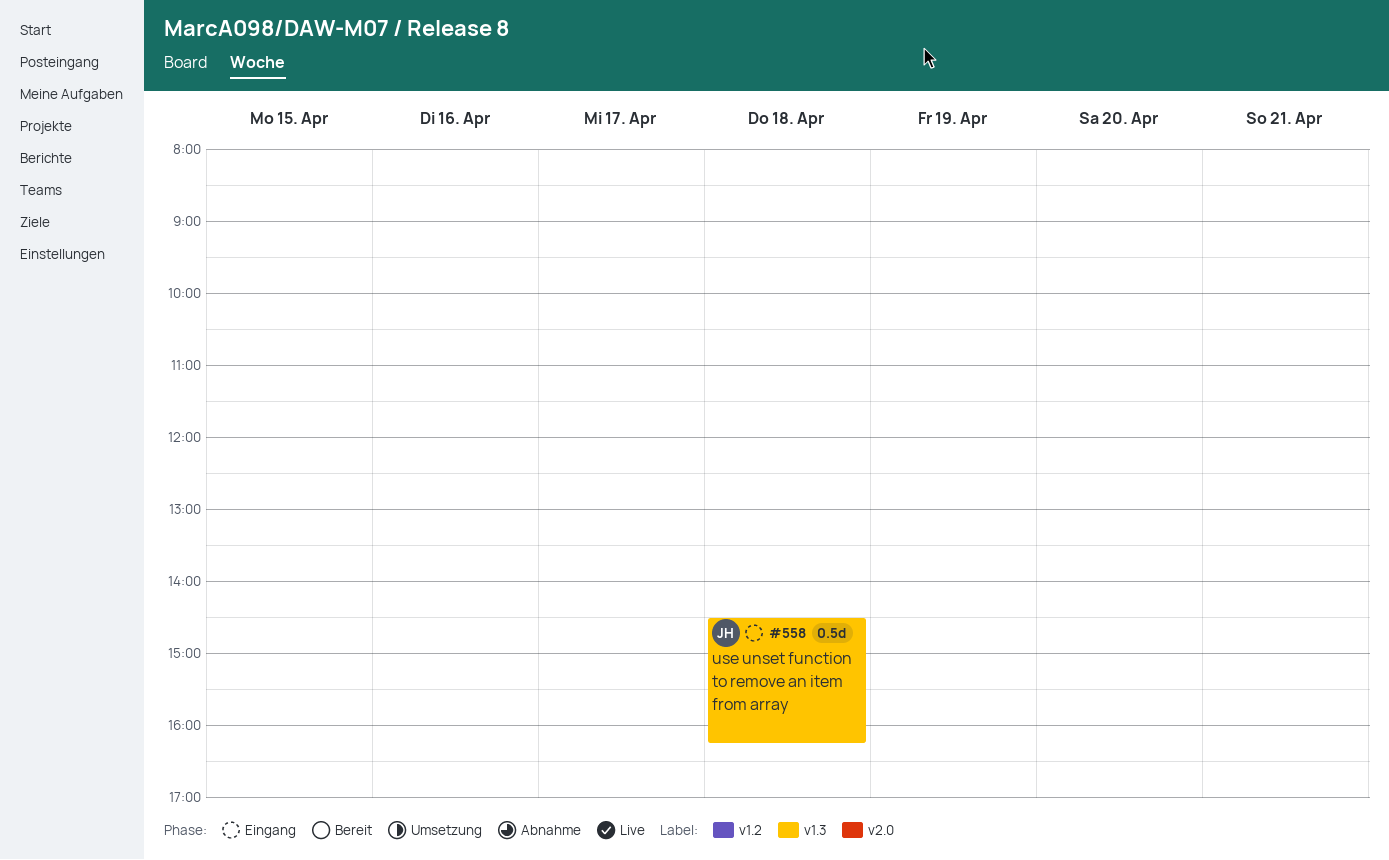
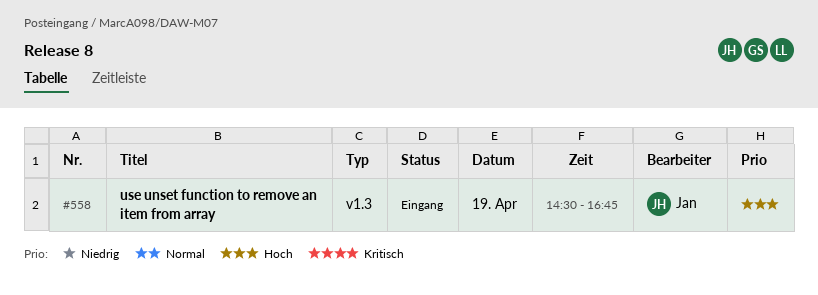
#558, day: Apr 18 -> Apr 19
#558, ends: 16:15 -> 16:45

